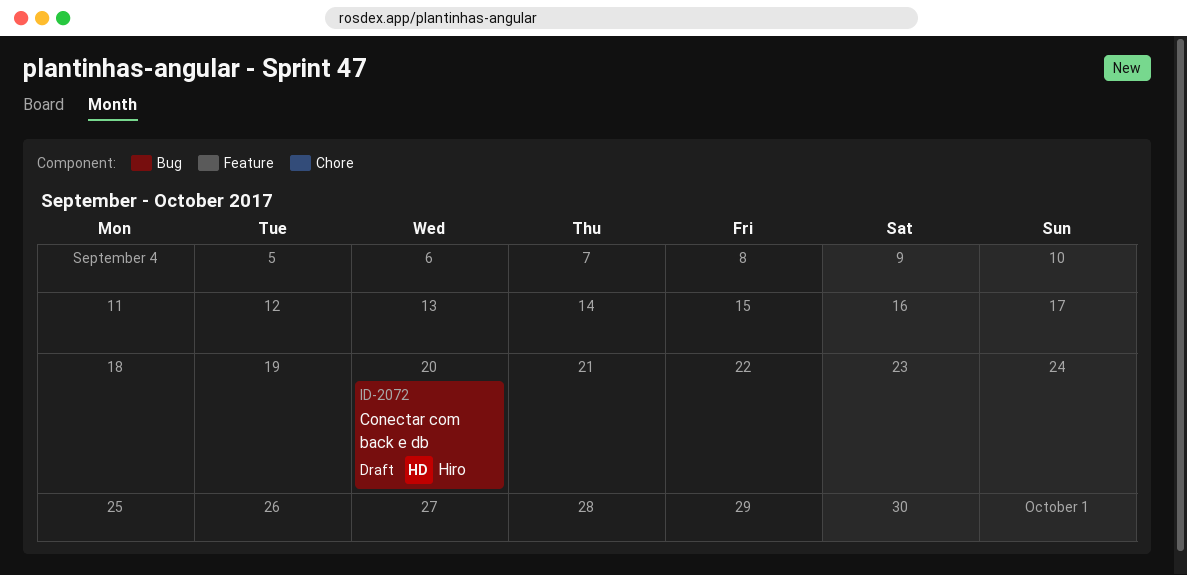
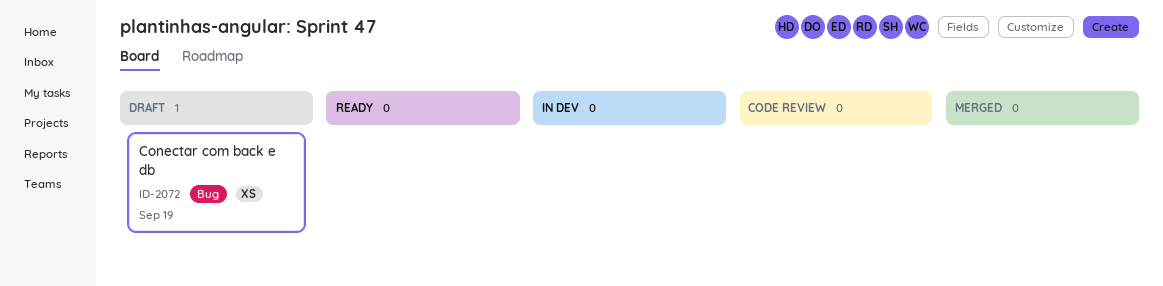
ID-2072, due: Sep 20 -> Sep 19

